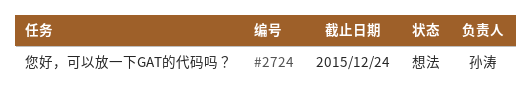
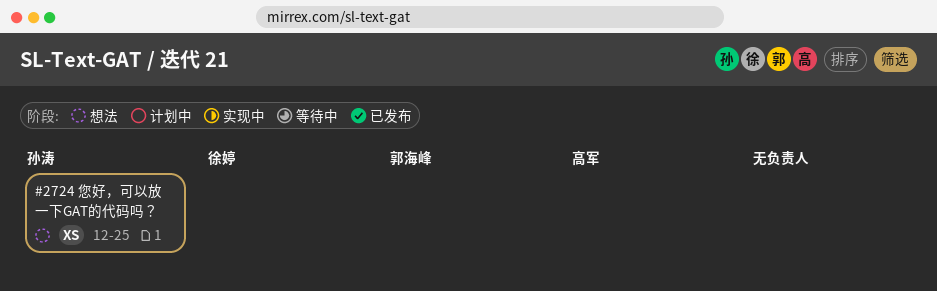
#2724, due: Dec 24 -> Dec 25

